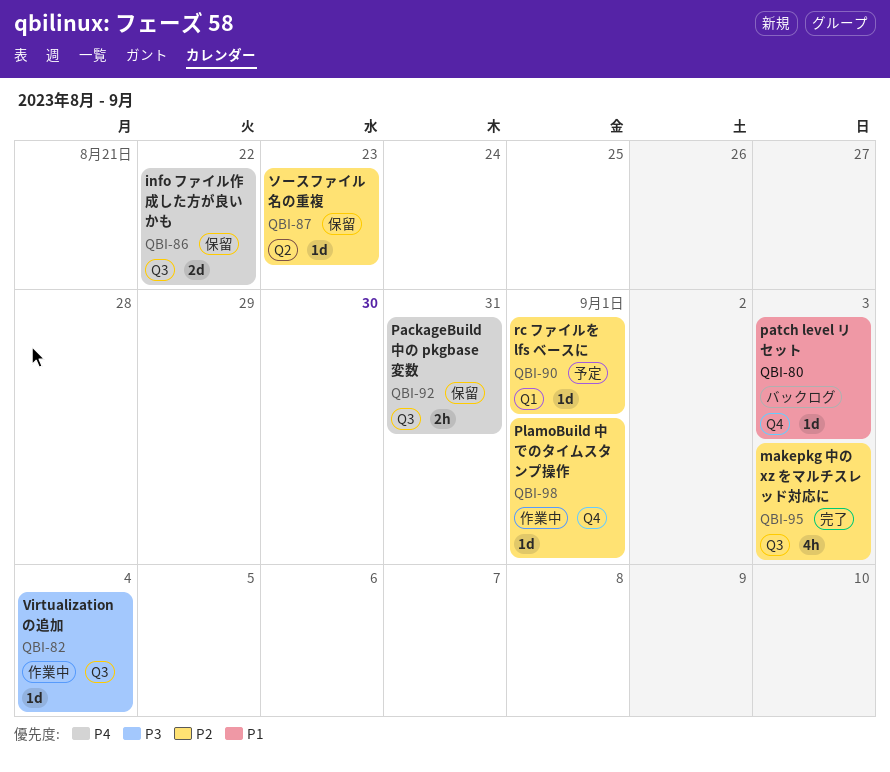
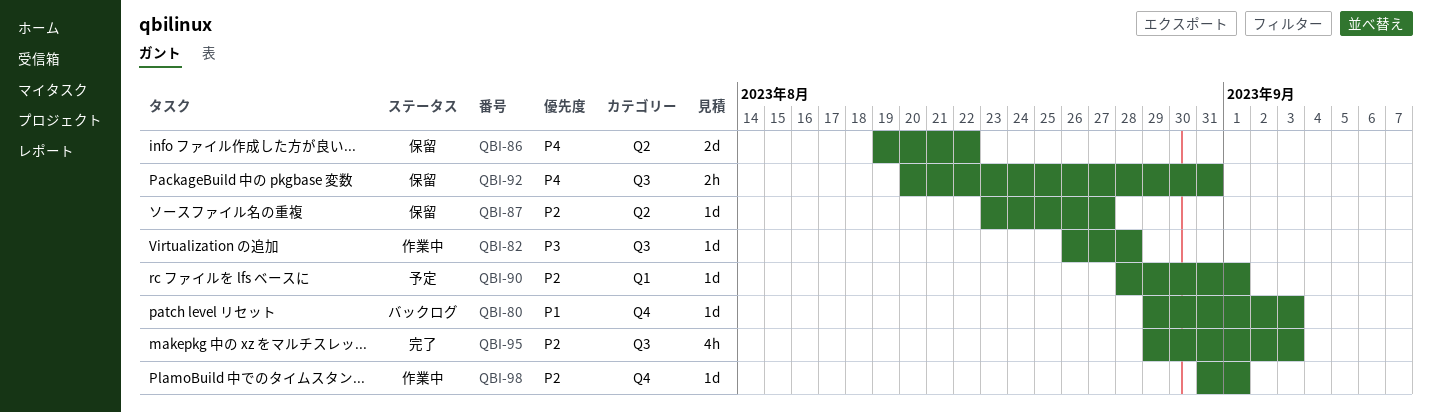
QBI-82, due: Sep 4 -> Aug 28
QBI-86, label: Q3 -> Q2
QBI-87, due: Aug 23 -> Aug 27

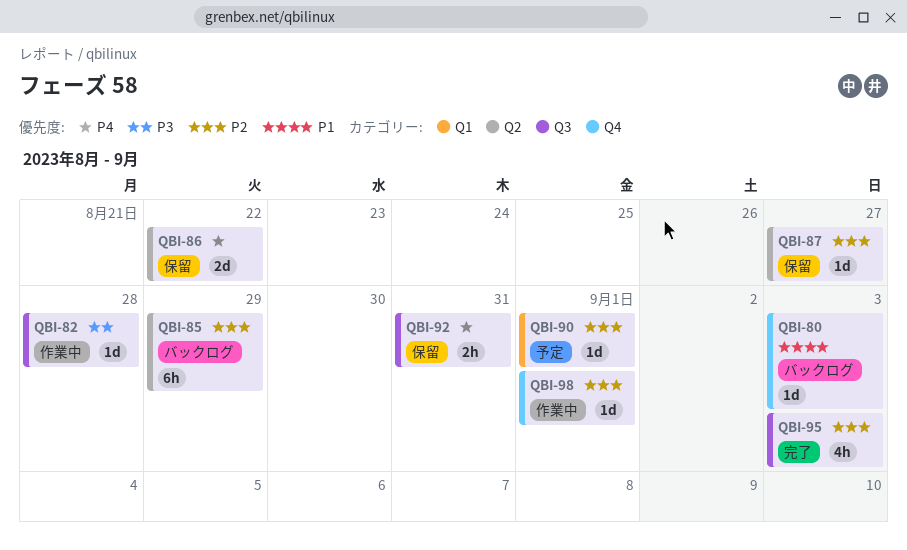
QBI-85: none -> present

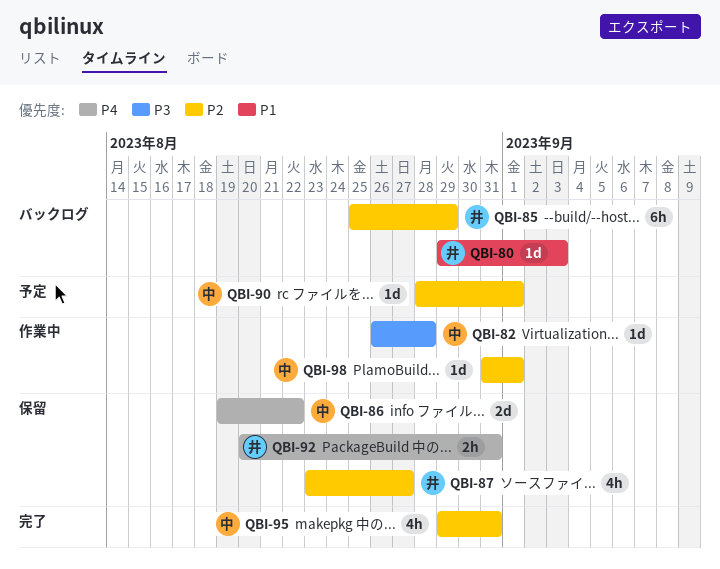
QBI-87, estimate: 1d -> 4h
QBI-95, due: Sep 3 -> Aug 31

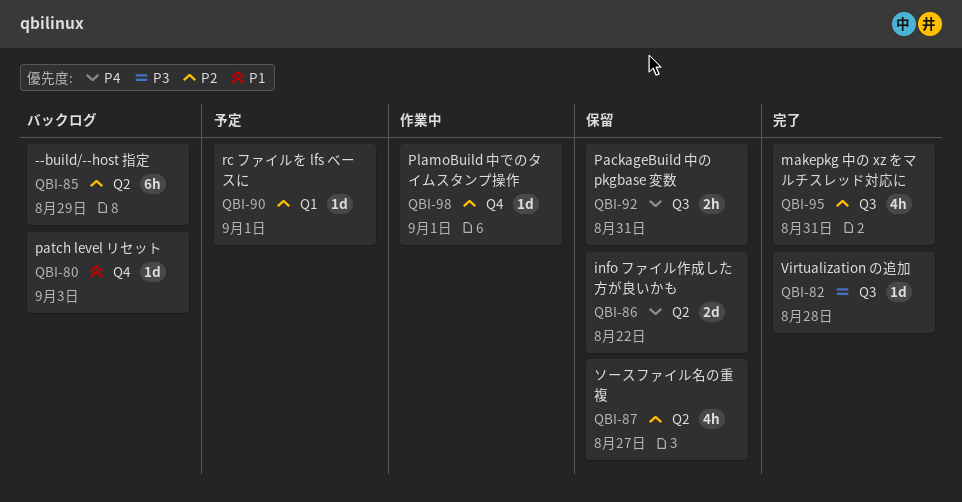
QBI-82, status: 作業中 -> 完了

